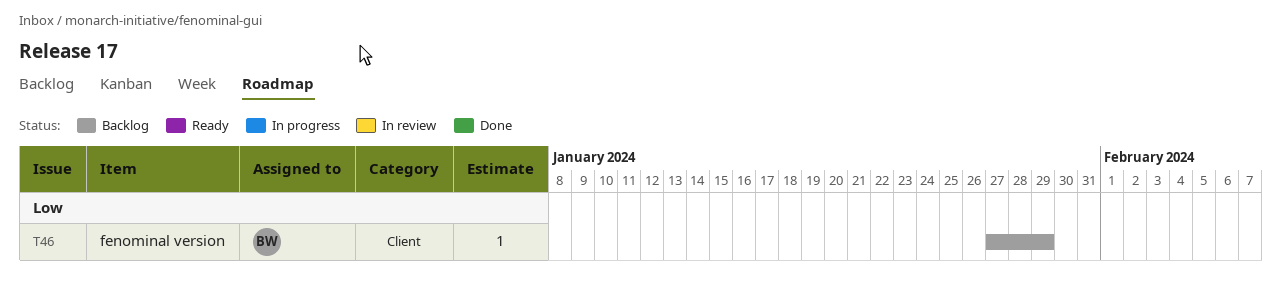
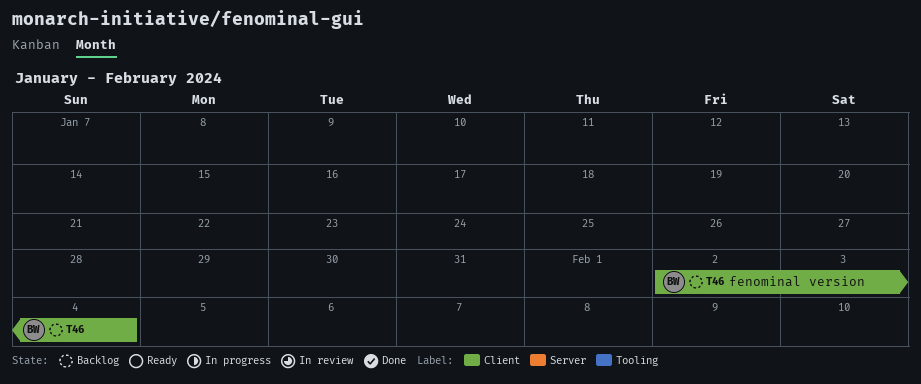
T46, start: Jan 27 -> Feb 2
T46, due: Jan 29 -> Feb 4

